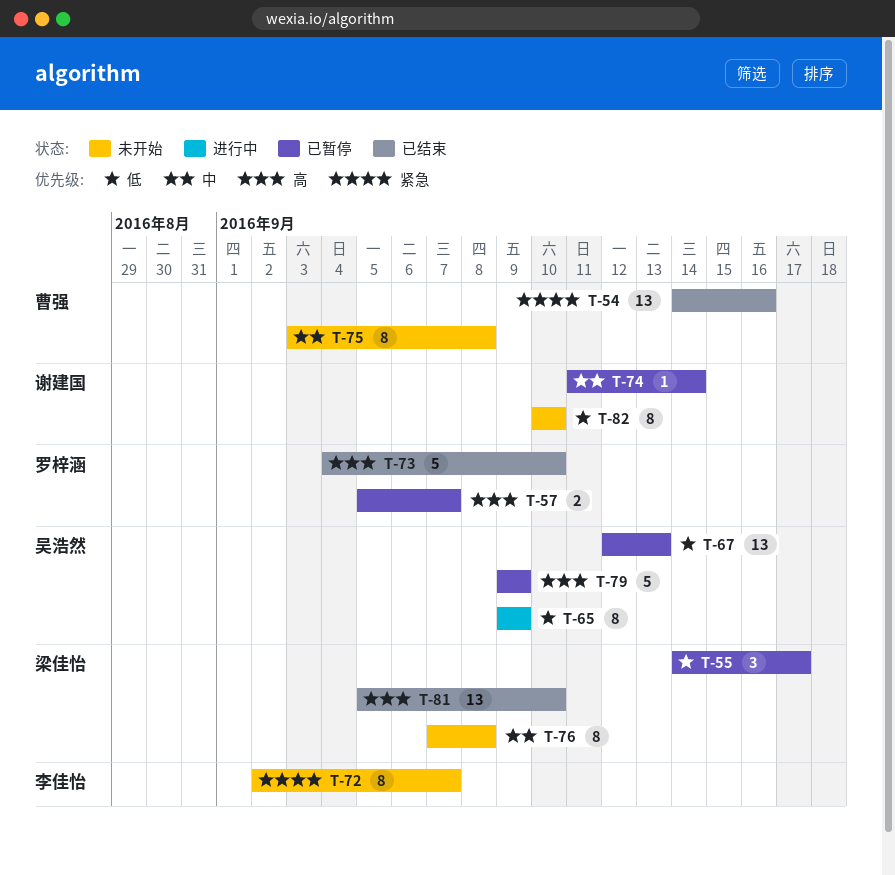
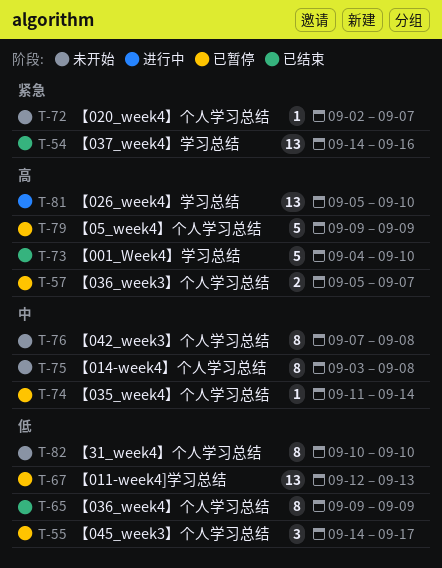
T-65, status: 进行中 -> 已结束
T-72, estimate: 8 -> 1
T-81, status: 已结束 -> 进行中

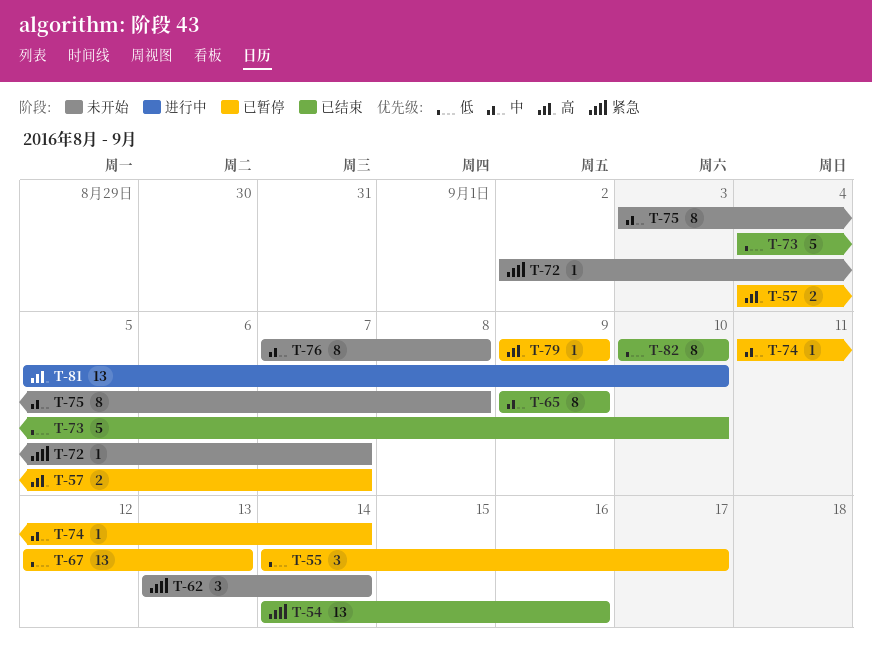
T-57, start: Sep 5 -> Sep 4
T-62: none -> present
T-65, priority: 低 -> 中
T-73, priority: 高 -> 低
T-79, estimate: 5 -> 1
T-82, status: 未开始 -> 已结束

